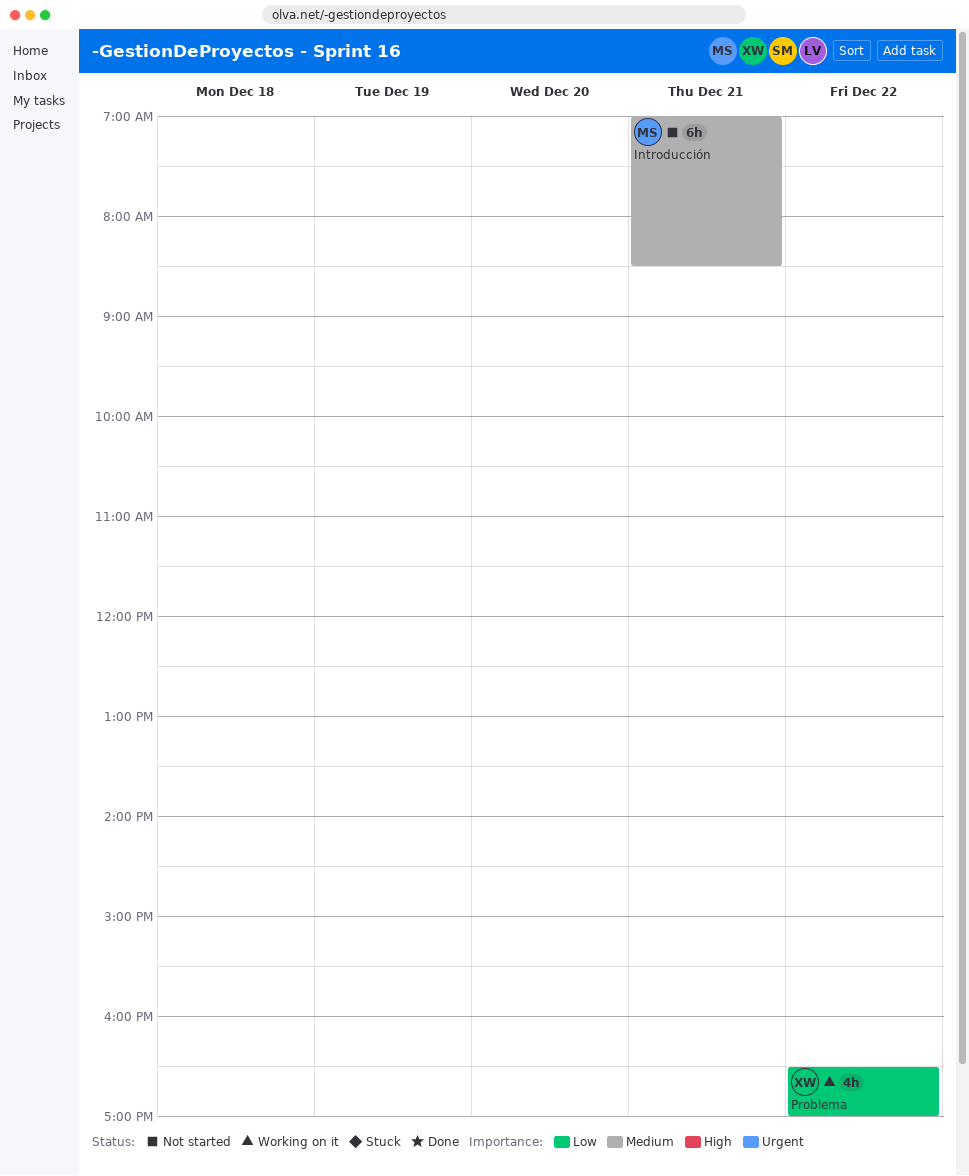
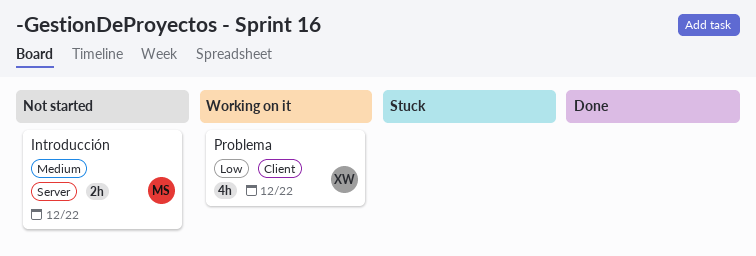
Introducción, estimate: 6h -> 2h
Introducción, day: Dec 21 -> Dec 22

